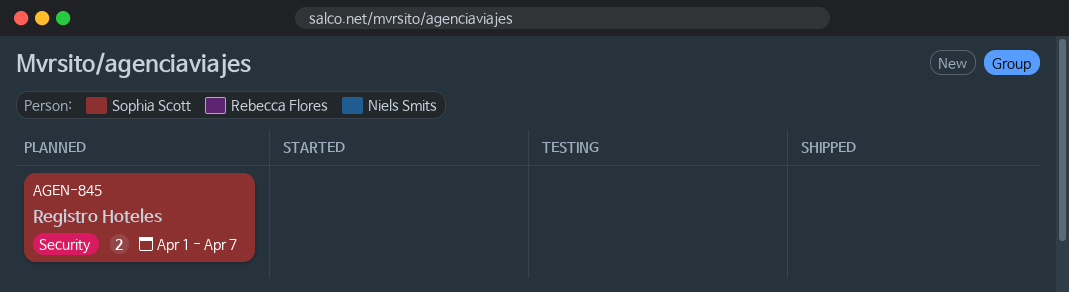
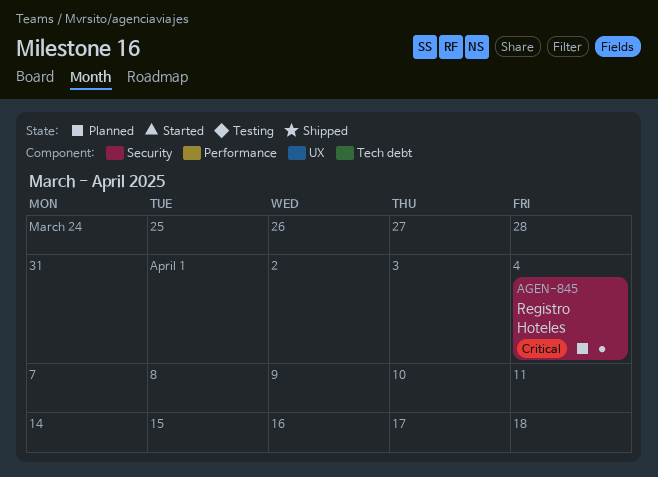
AGEN-845, estimate: 2 -> 1
AGEN-845, due: Apr 7 -> Apr 4

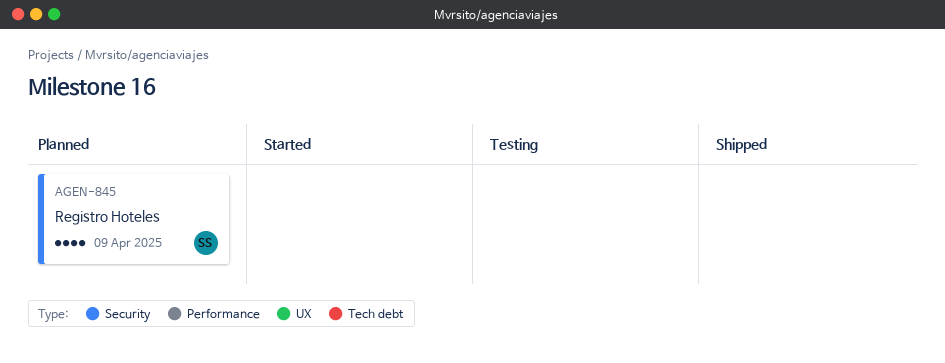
AGEN-845, estimate: 1 -> 4
AGEN-845, due: Apr 4 -> Apr 9

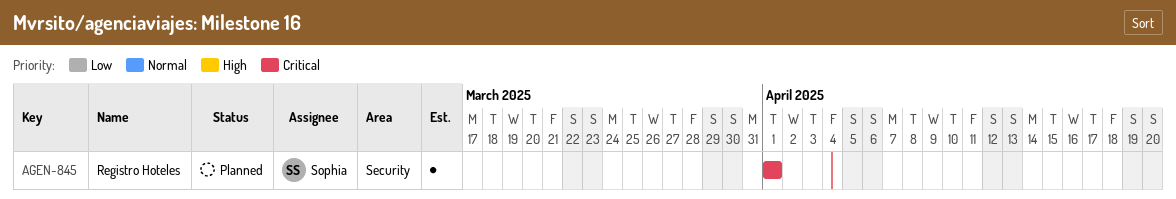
AGEN-845, estimate: 4 -> 1
AGEN-845, due: Apr 9 -> Apr 1

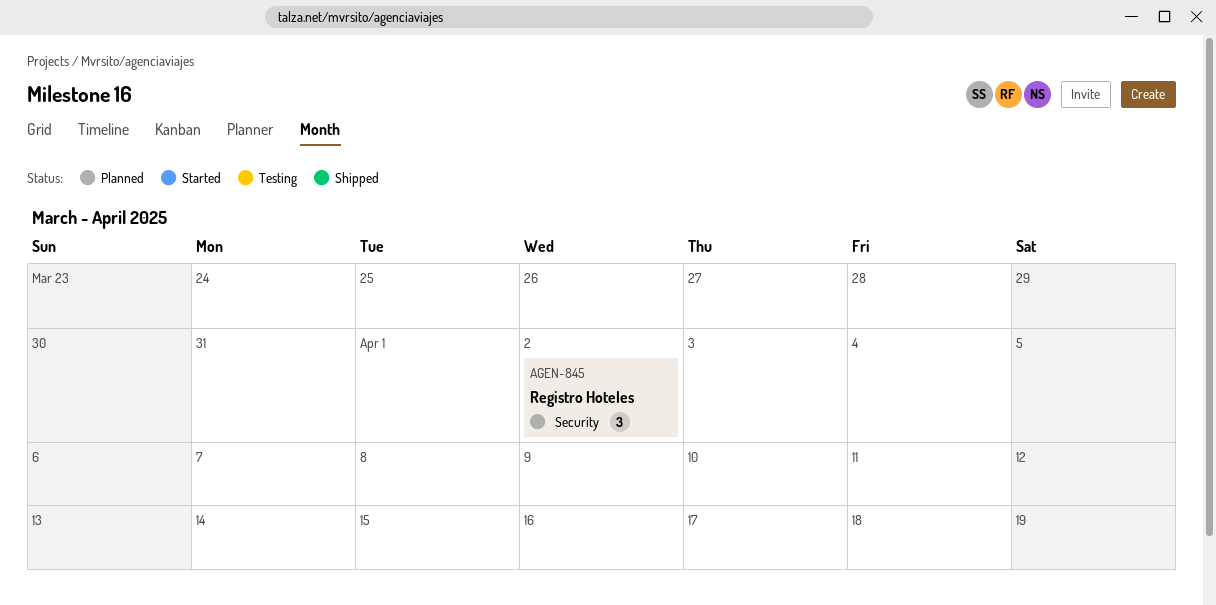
AGEN-845, estimate: 1 -> 3
AGEN-845, due: Apr 1 -> Apr 2

